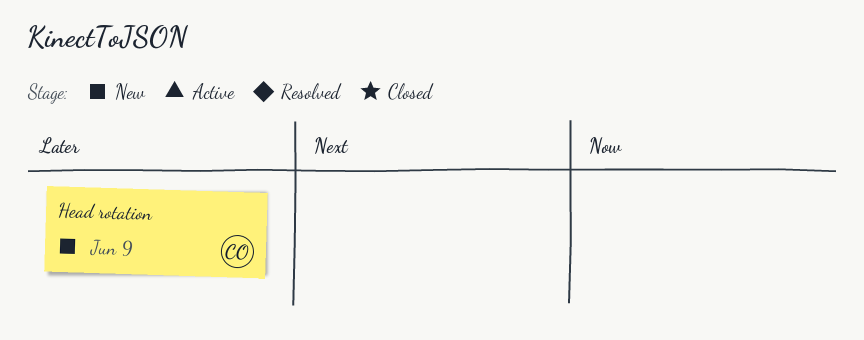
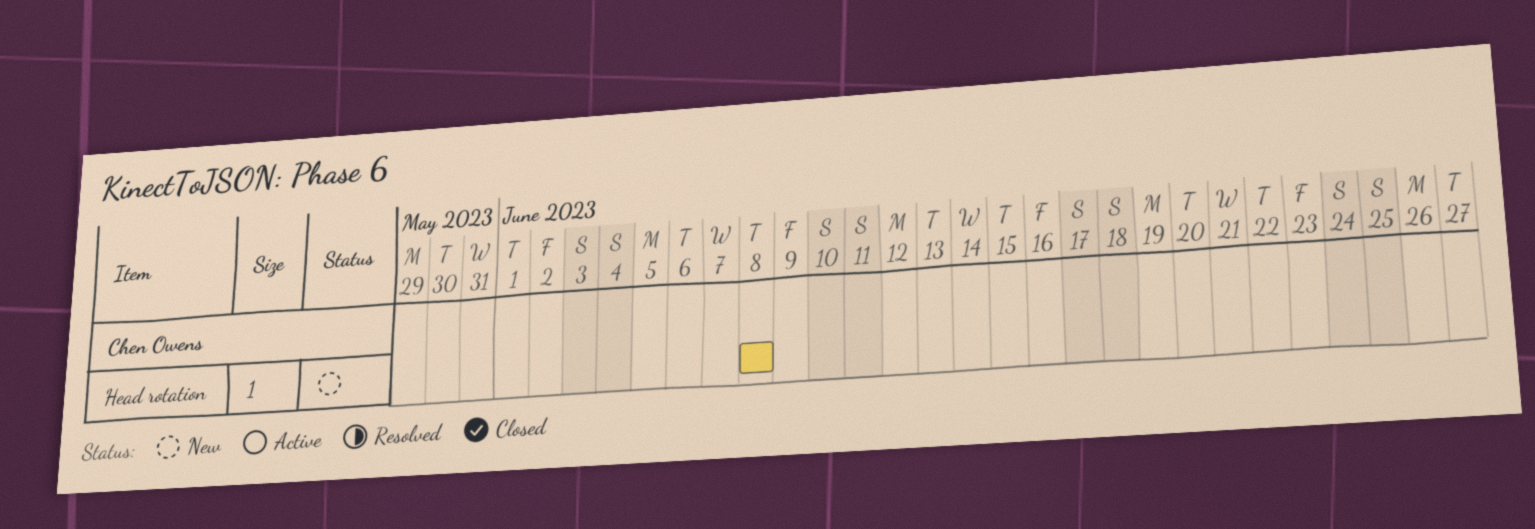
Head rotation, due: Jun 9 -> Jun 8

